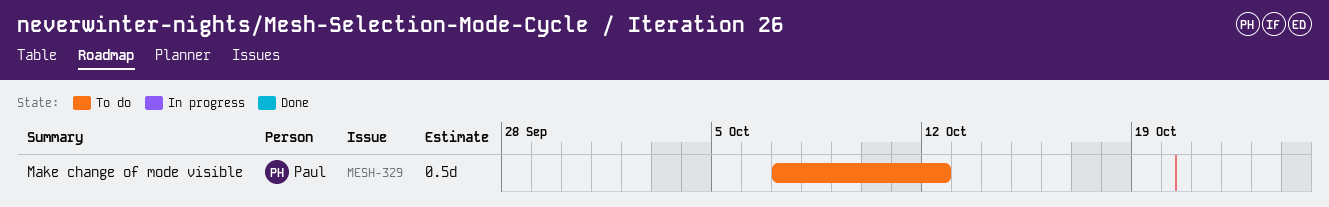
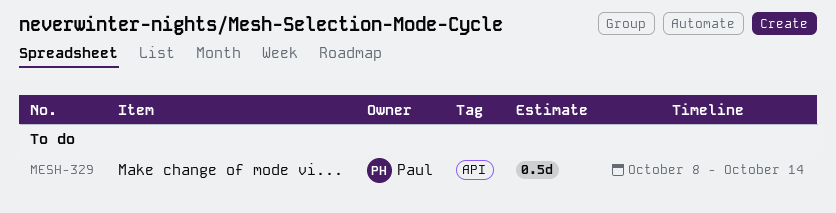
MESH-329, start: Oct 7 -> Oct 8
MESH-329, due: Oct 12 -> Oct 14

